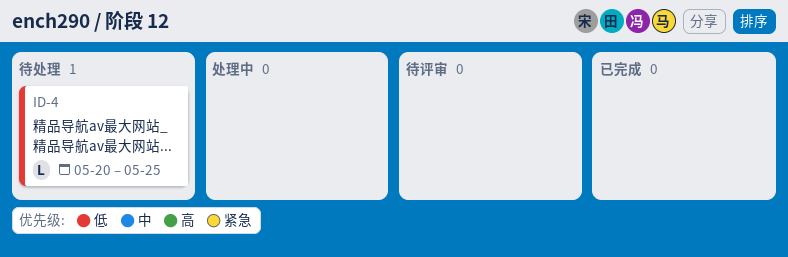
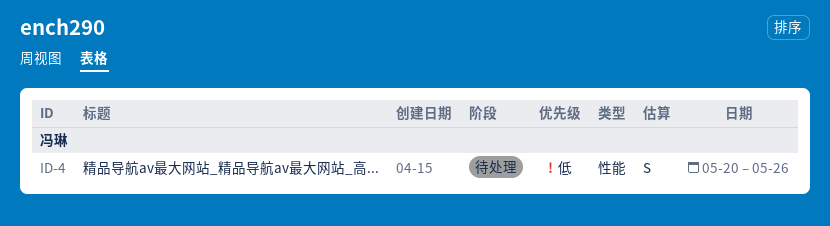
ID-4, estimate: L -> S
ID-4, due: May 25 -> May 26

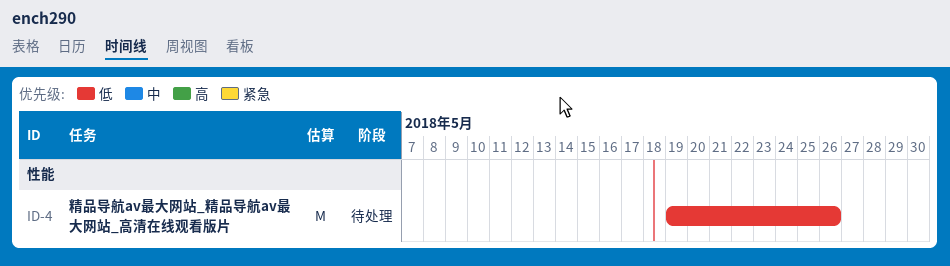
ID-4, estimate: S -> M
ID-4, start: May 20 -> May 19

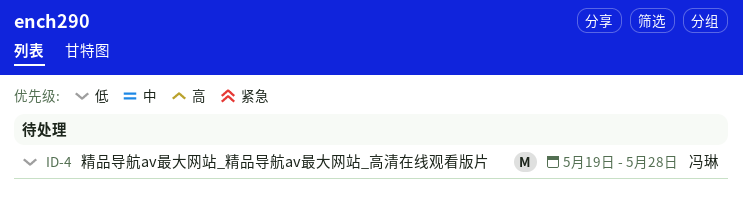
ID-4, due: May 26 -> May 28

